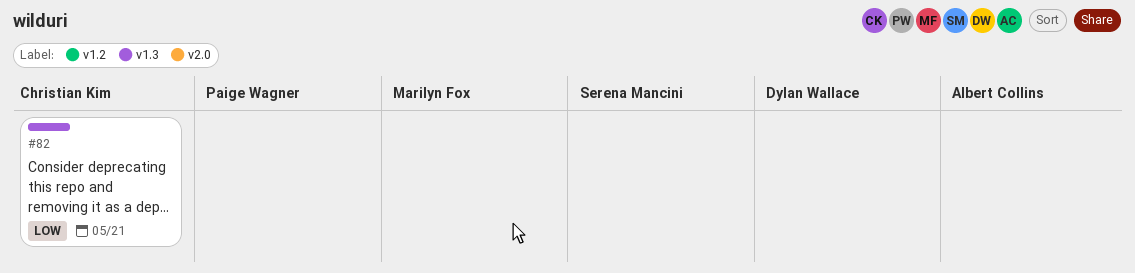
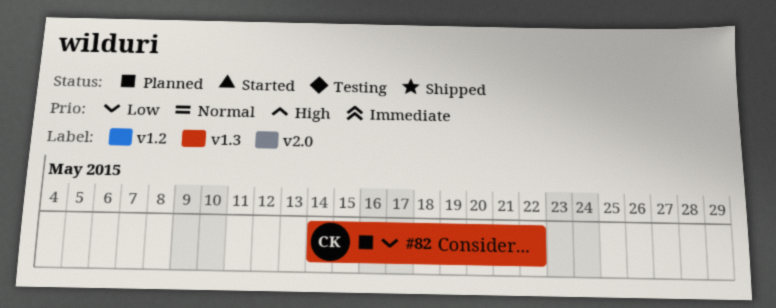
#82, due: May 21 -> May 22

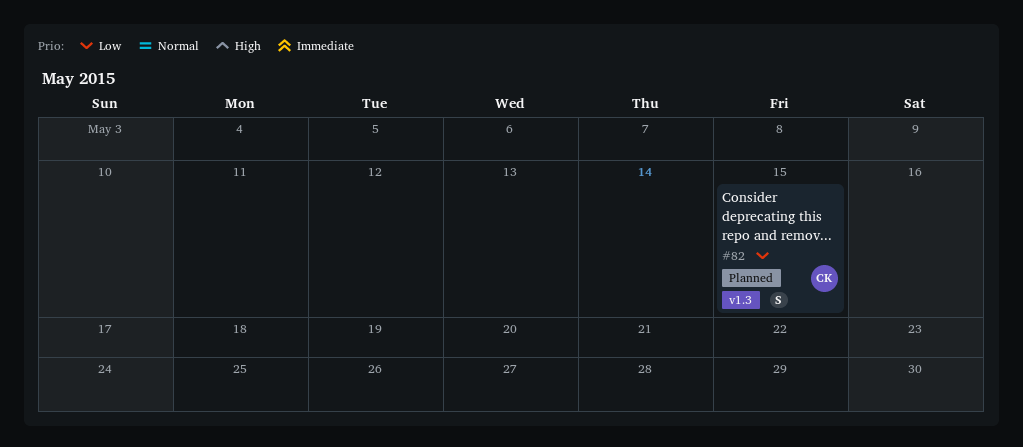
#82, due: May 22 -> May 15

